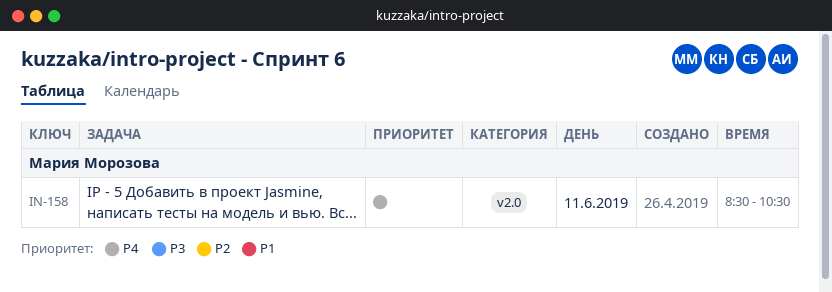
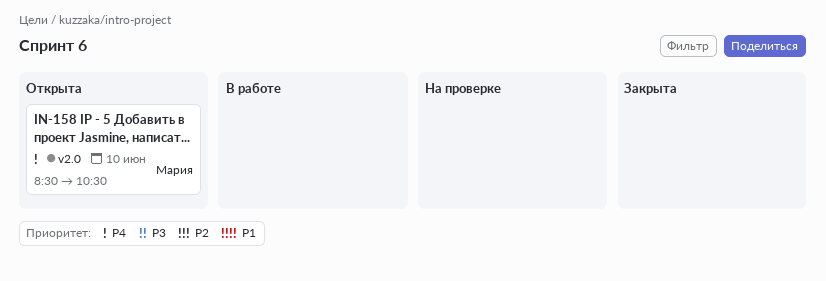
IN-158, day: Jun 11 -> Jun 10

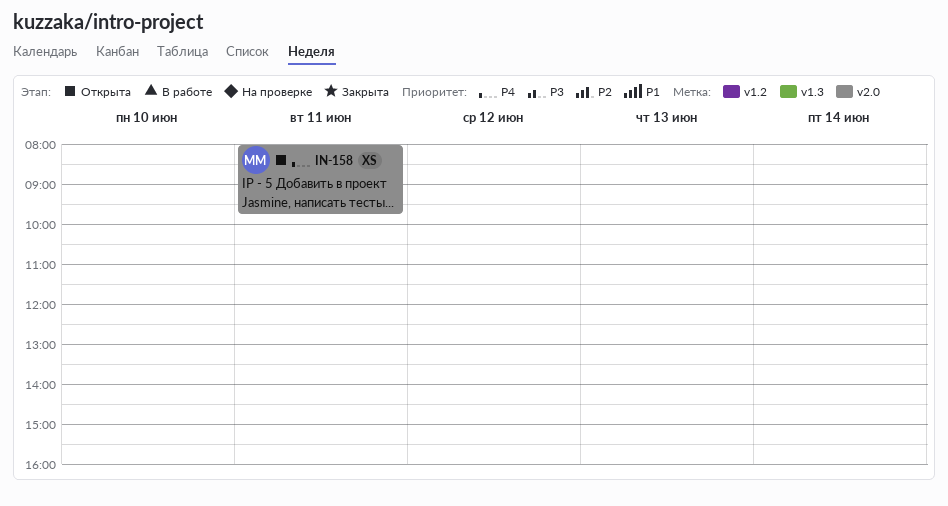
IN-158, day: Jun 10 -> Jun 11
IN-158, begins: 08:30 -> 08:00
IN-158, ends: 10:30 -> 09:45

